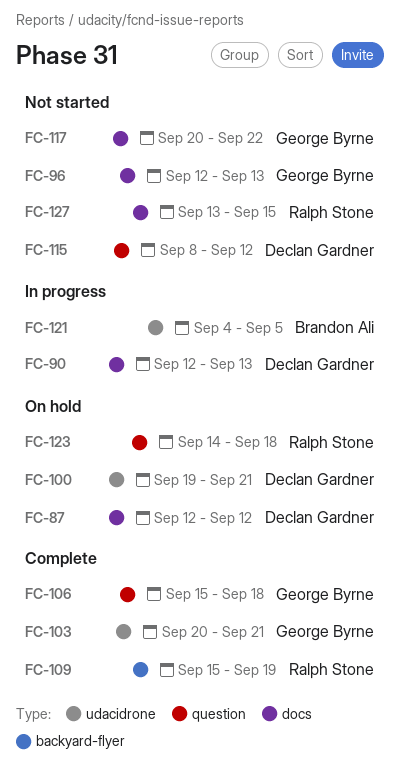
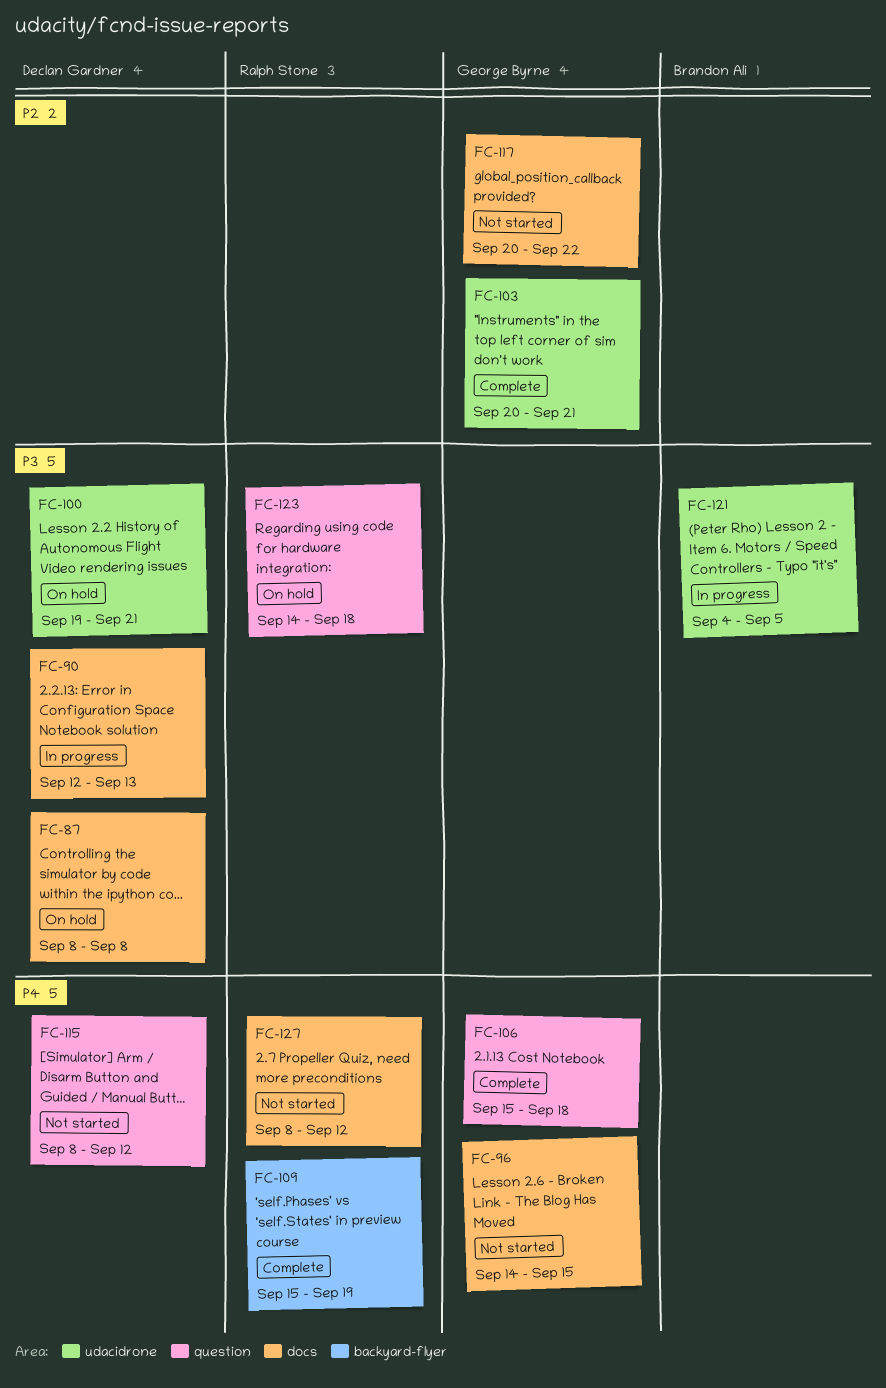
FC-87, start: Sep 12 -> Sep 8
FC-87, due: Sep 12 -> Sep 8
FC-96, start: Sep 12 -> Sep 14
FC-96, due: Sep 13 -> Sep 15
FC-127, start: Sep 13 -> Sep 8
FC-127, due: Sep 15 -> Sep 12

